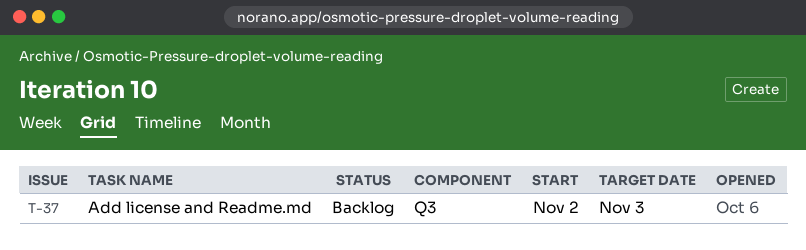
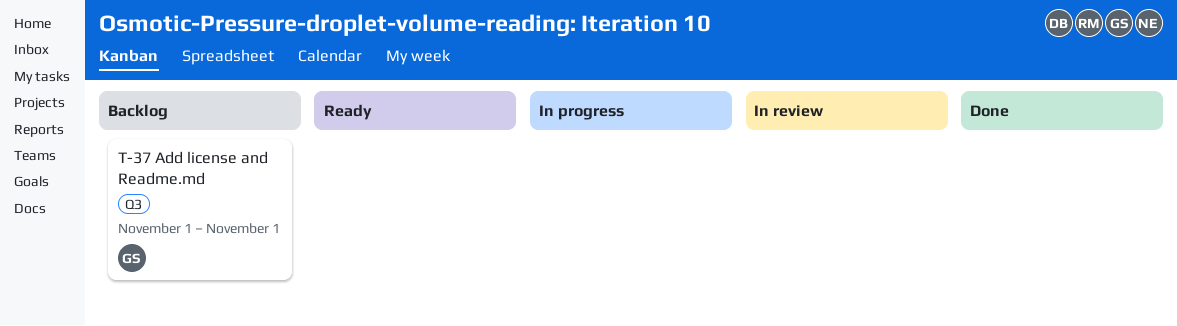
T-37, start: Nov 2 -> Nov 1
T-37, due: Nov 3 -> Nov 1

